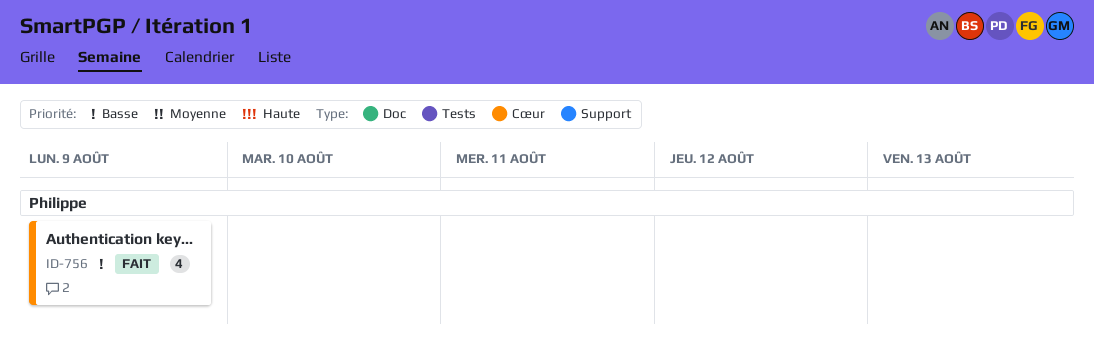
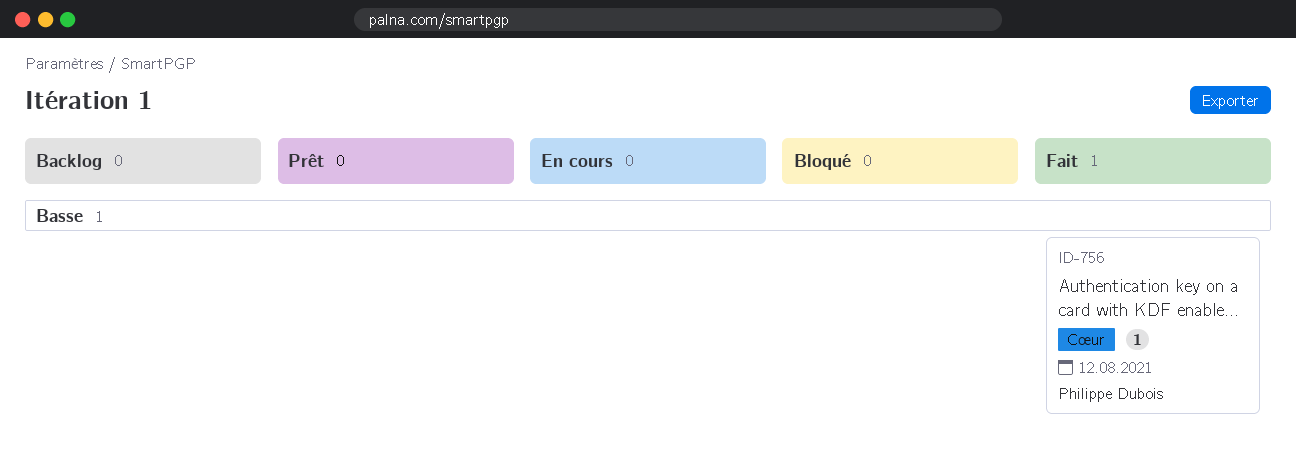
ID-756, estimate: 4 -> 1
ID-756, due: Aug 9 -> Aug 12

